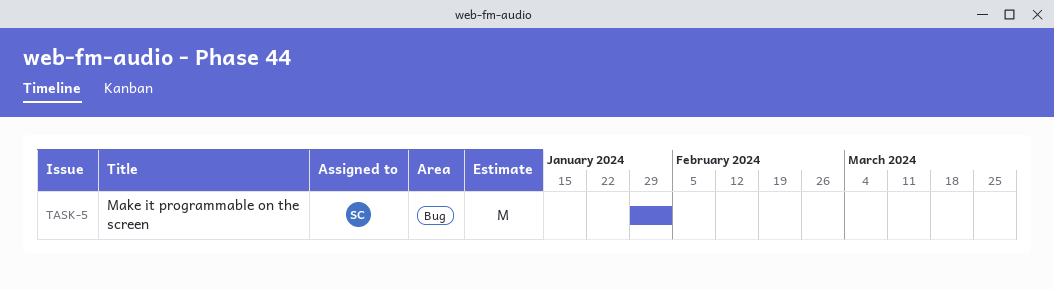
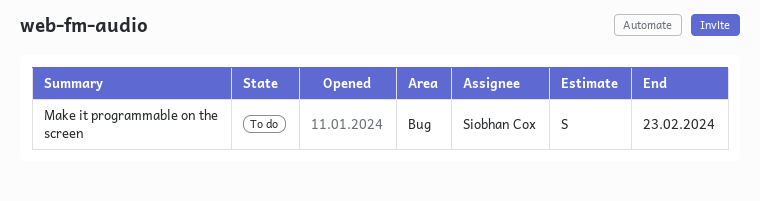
Make it programmable on the screen, estimate: M -> S
Make it programmable on the screen, due: Feb 2 -> Feb 23

